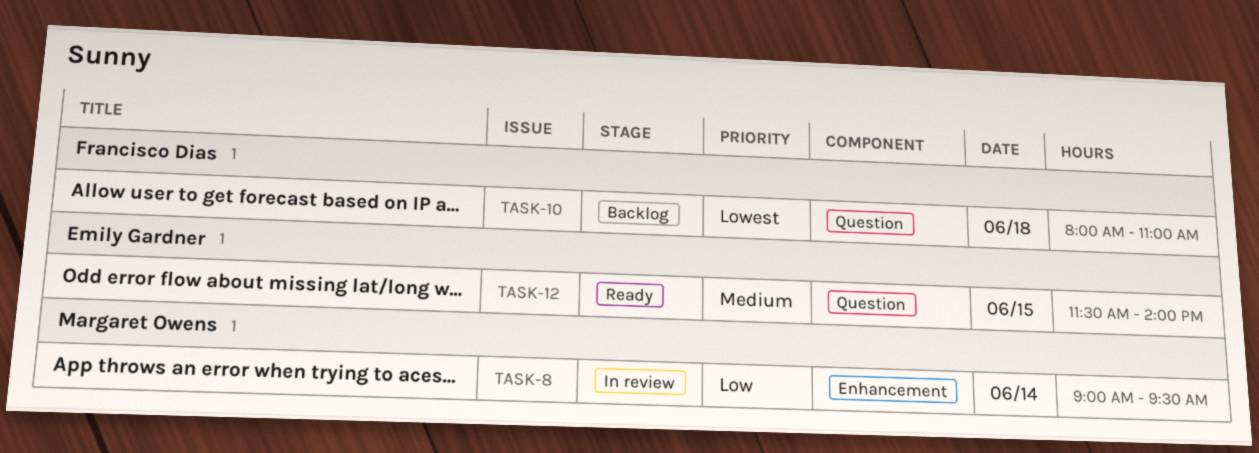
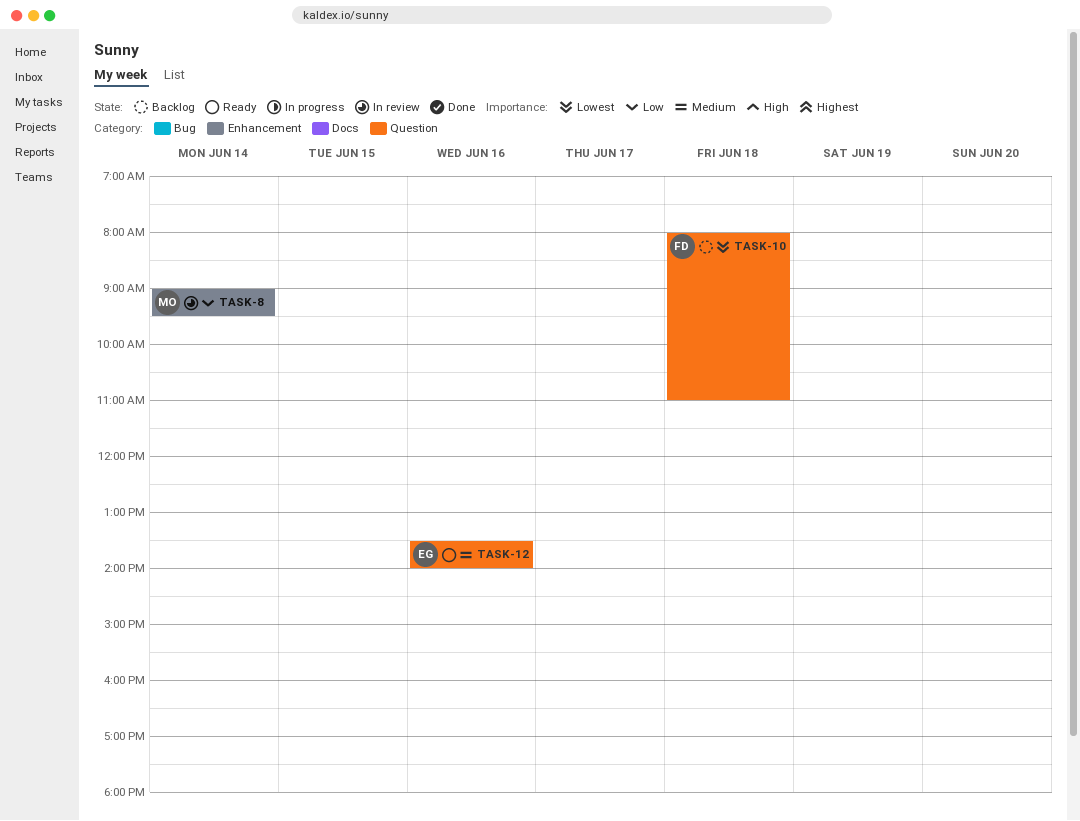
TASK-12, day: Jun 15 -> Jun 16
TASK-12, begins: 11:30 -> 13:30

